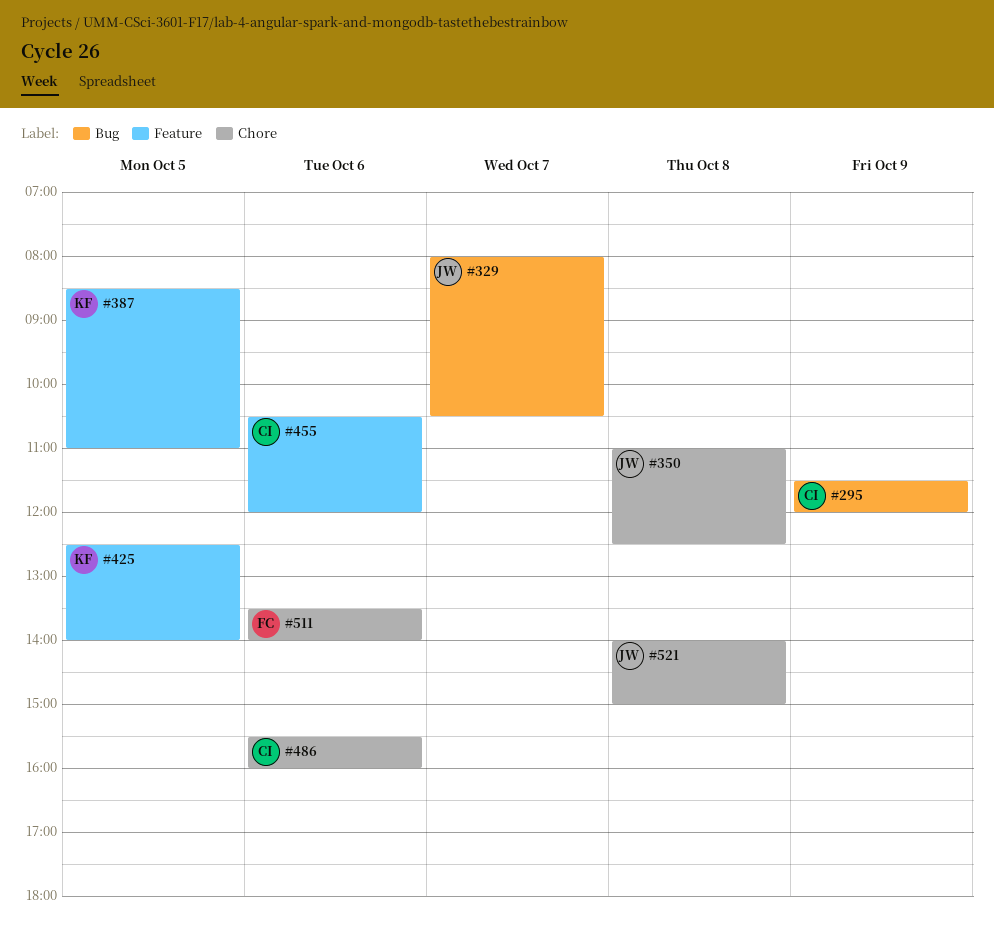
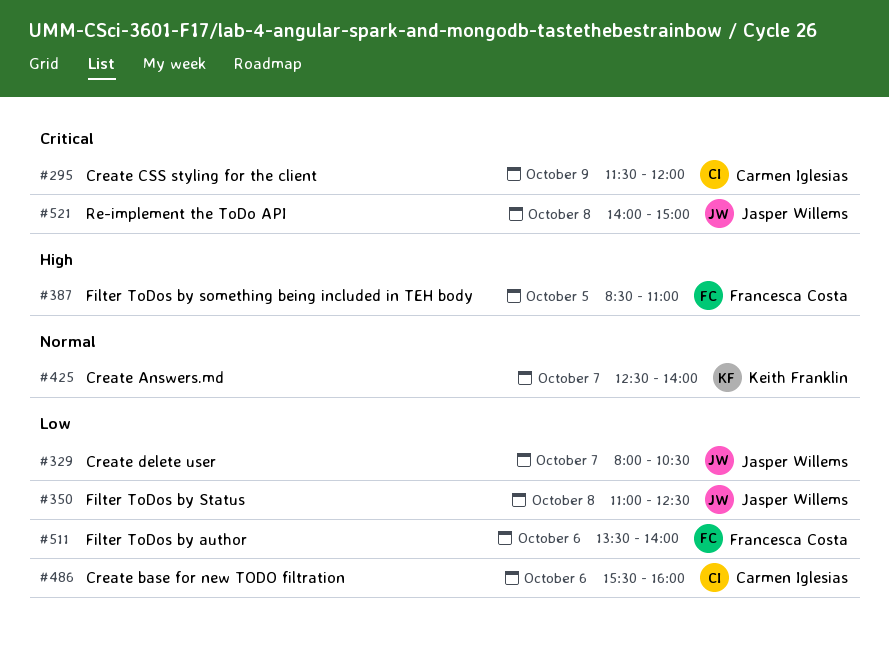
#387, owner: Keith Franklin -> Francesca Costa
#425, day: Oct 5 -> Oct 7
#455: present -> none

